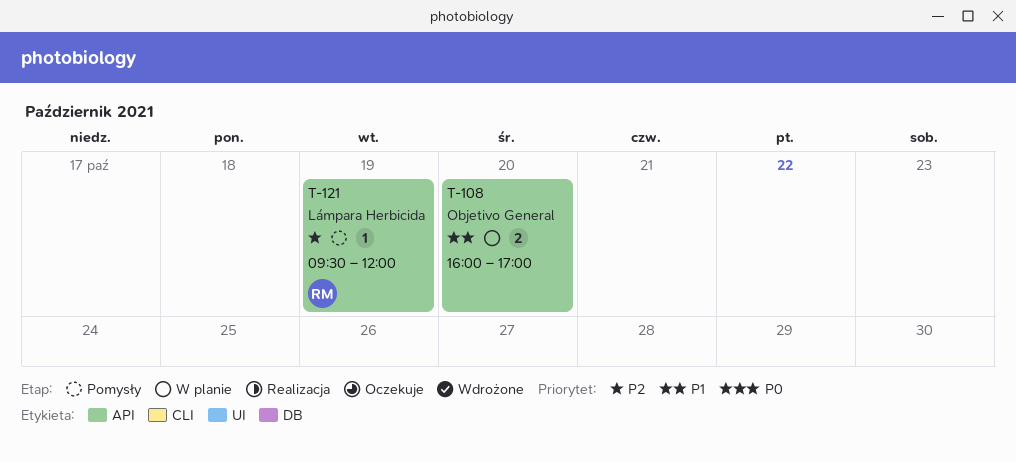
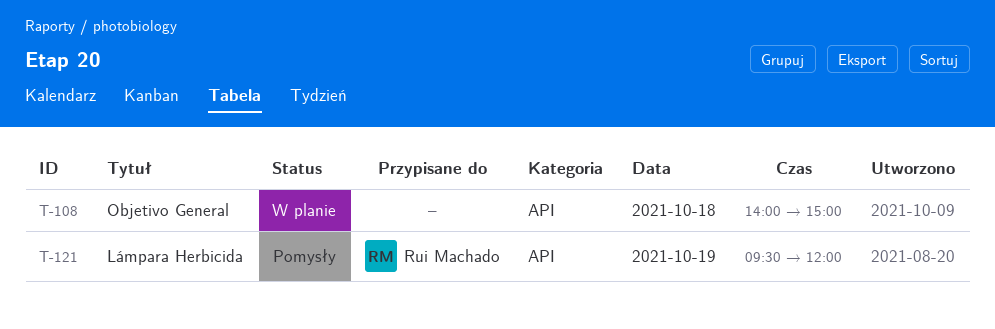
T-108, day: Oct 20 -> Oct 18
T-108, begins: 16:00 -> 14:00
T-108, ends: 17:00 -> 15:00

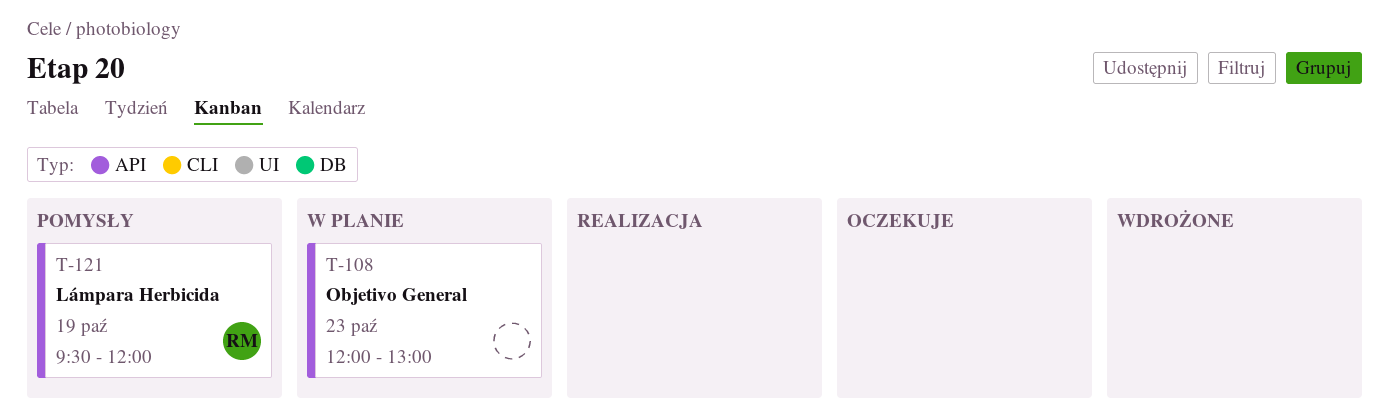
T-108, day: Oct 18 -> Oct 23
T-108, begins: 14:00 -> 12:00
T-108, ends: 15:00 -> 13:00

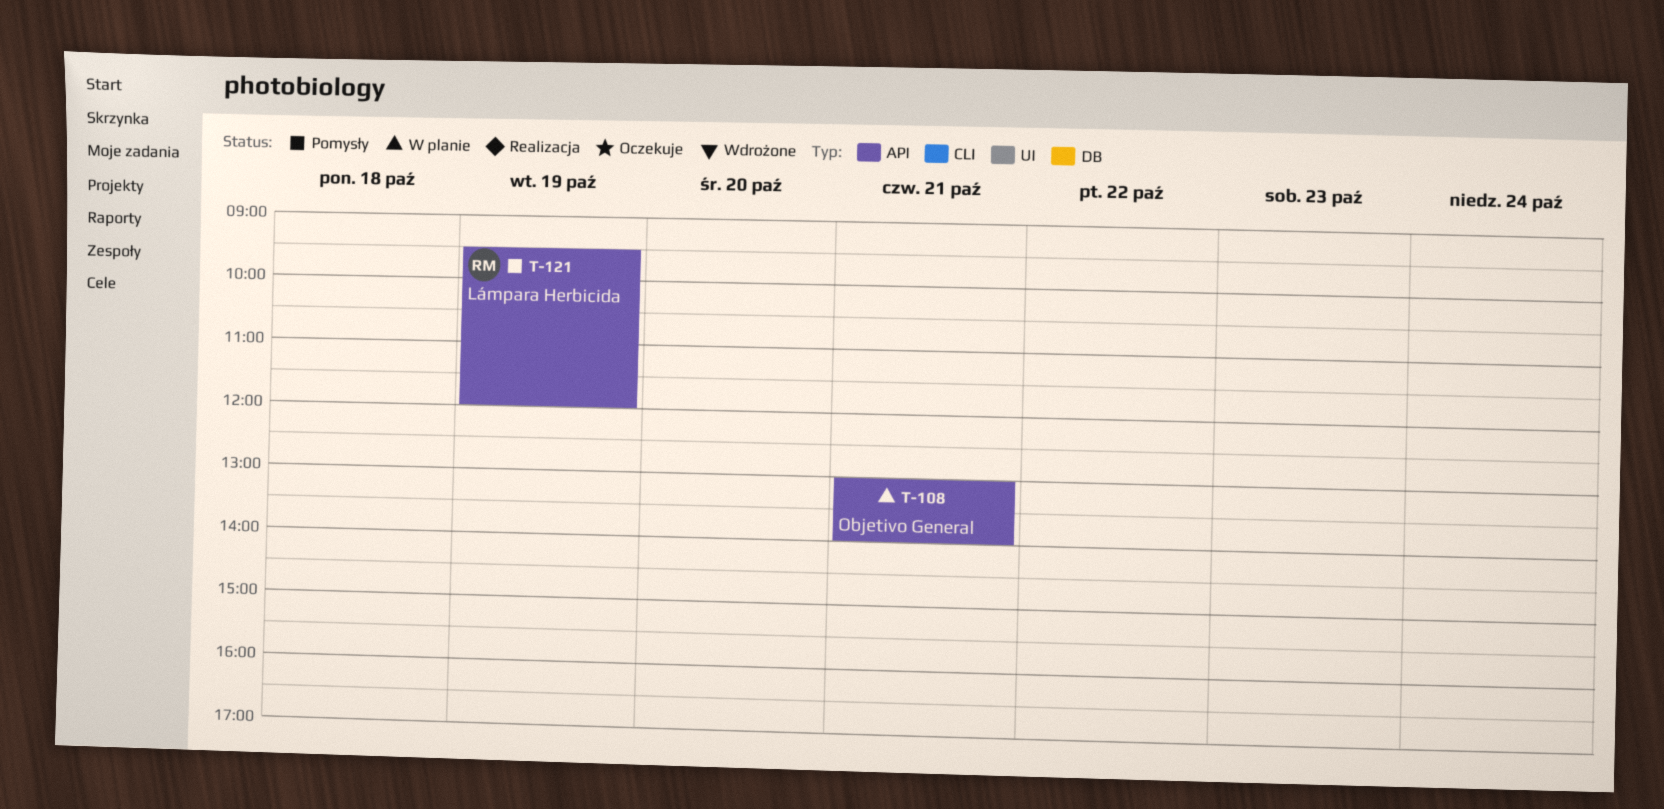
T-108, day: Oct 23 -> Oct 21
T-108, begins: 12:00 -> 13:00
T-108, ends: 13:00 -> 14:00

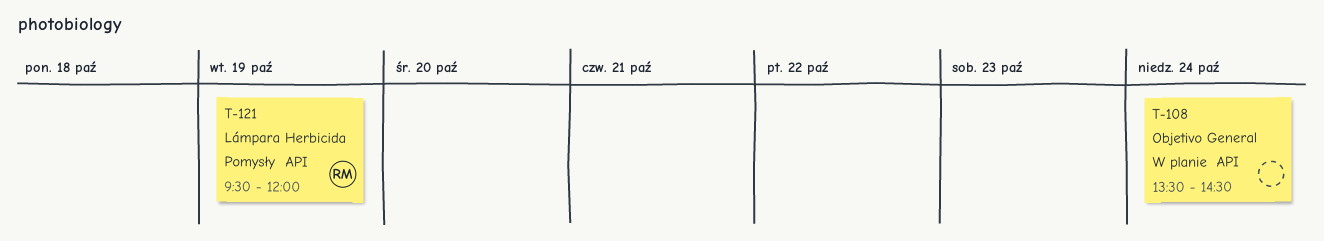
T-108, day: Oct 21 -> Oct 24
T-108, begins: 13:00 -> 13:30
T-108, ends: 14:00 -> 14:30

